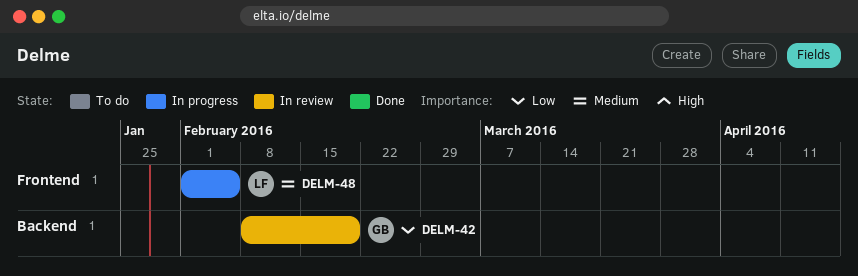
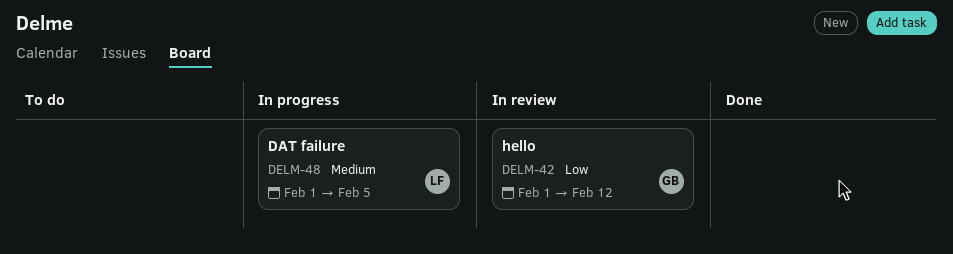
DELM-42, start: Feb 8 -> Feb 1
DELM-42, due: Feb 19 -> Feb 12

